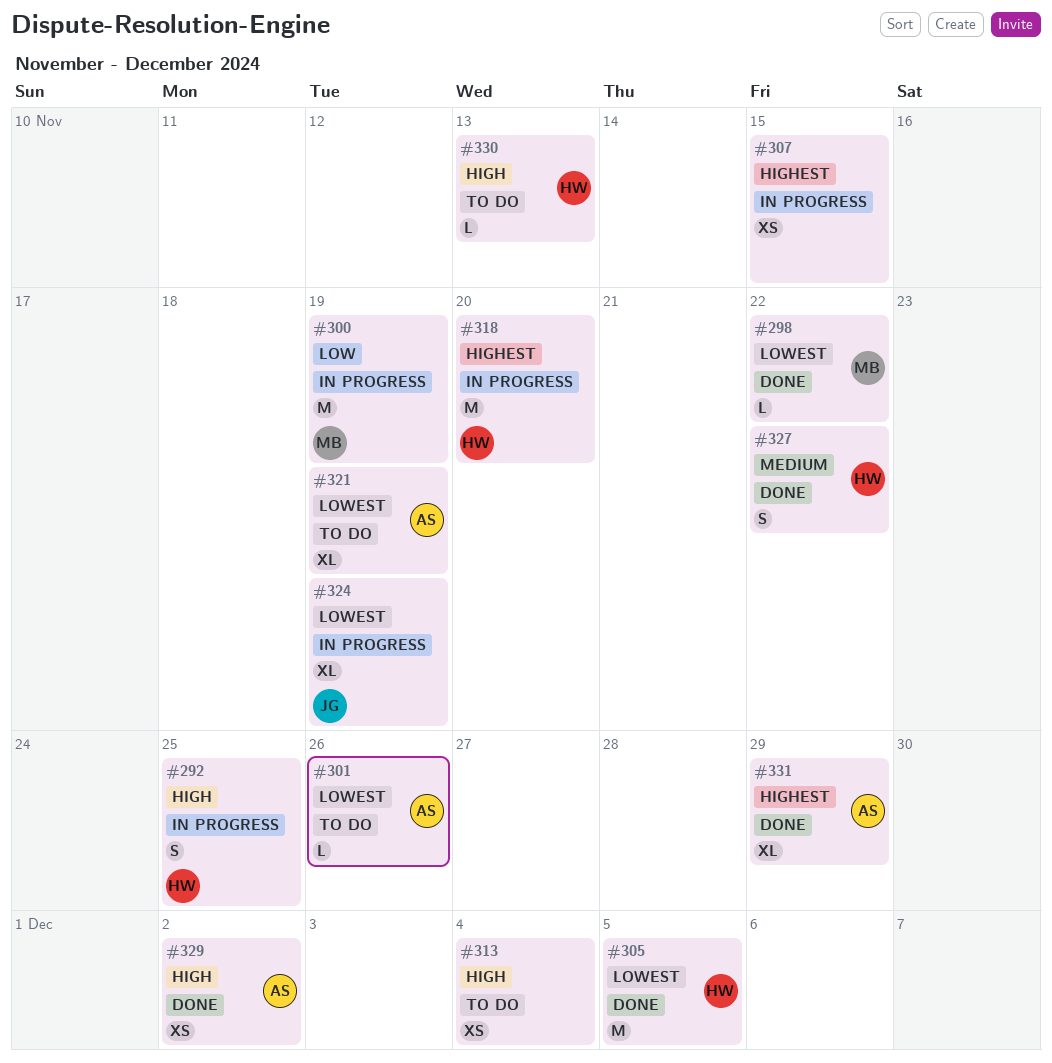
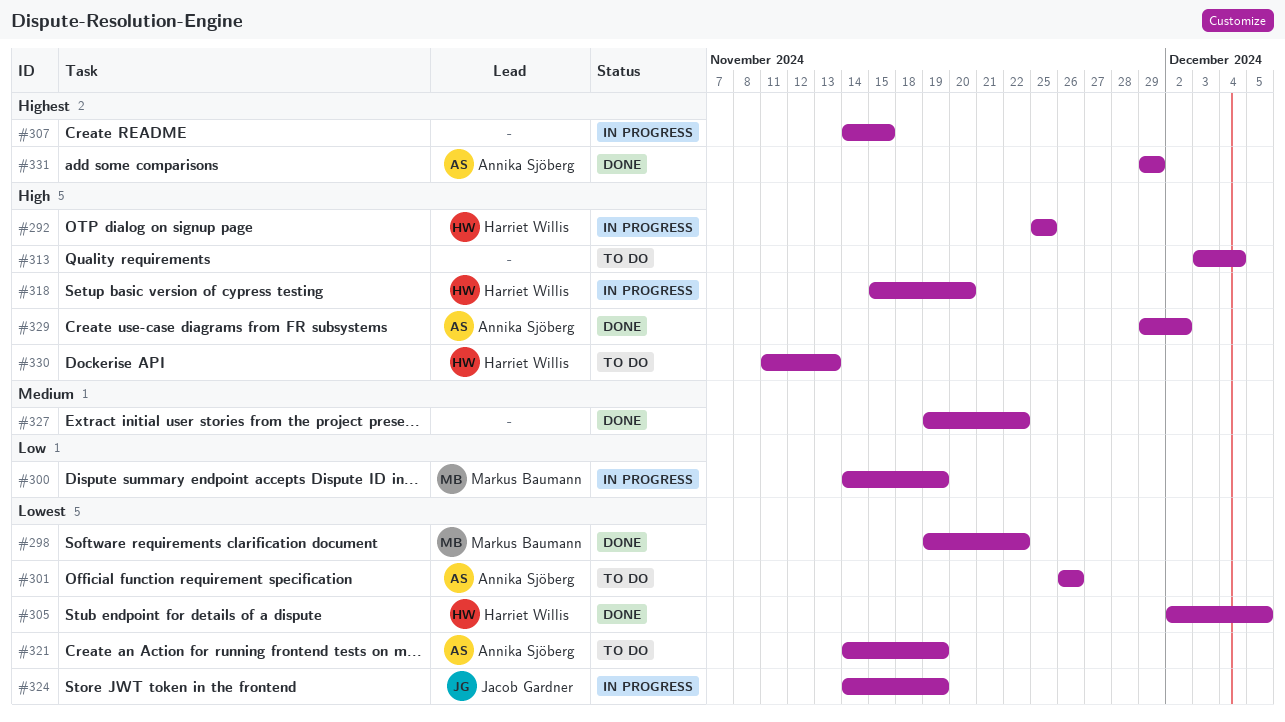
#318, priority: Highest -> High
#327, owner: Harriet Willis -> none

